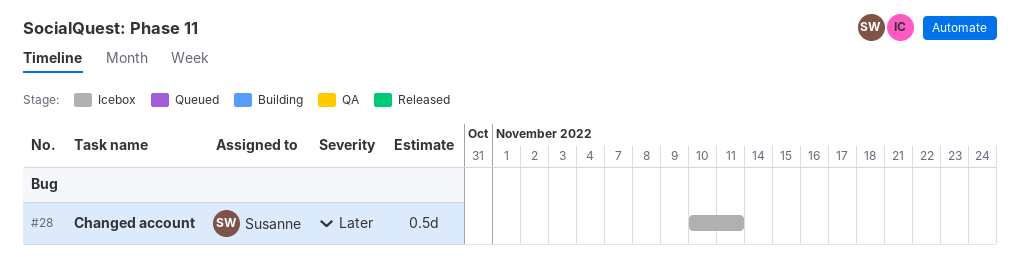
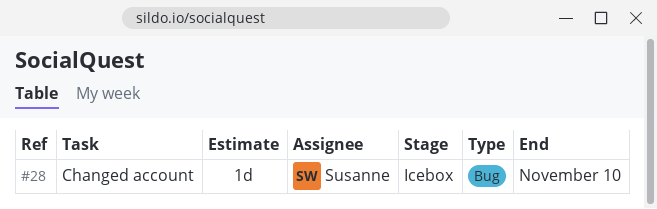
#28, estimate: 0.5d -> 1d
#28, due: Nov 11 -> Nov 10

